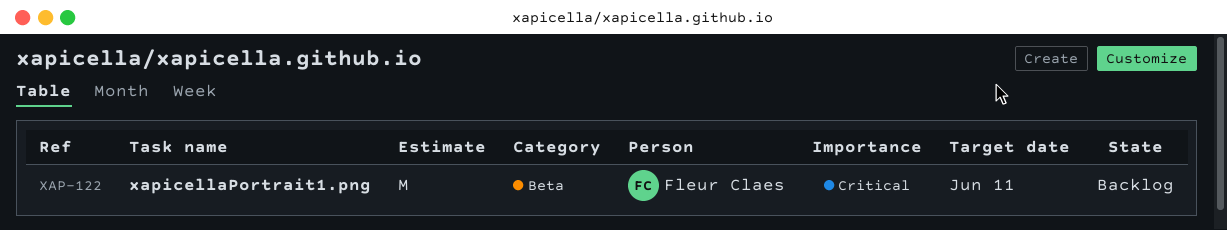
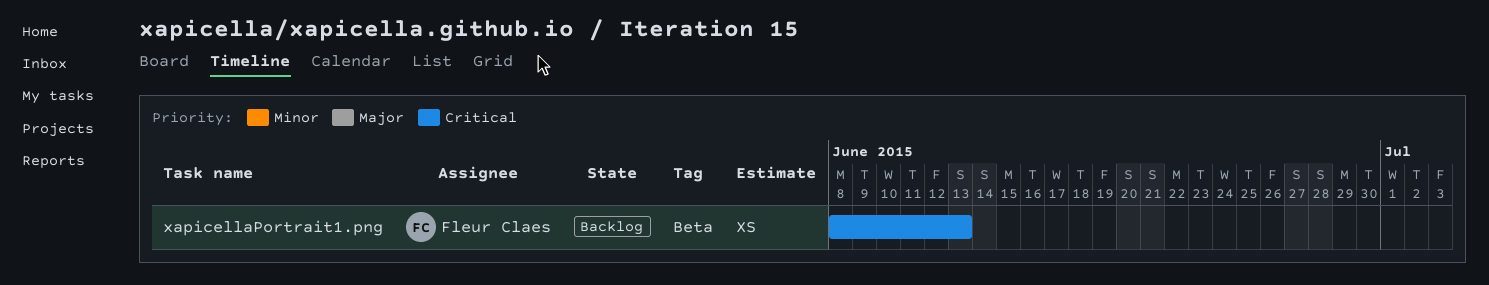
xapicellaPortrait1.png, estimate: M -> XS
xapicellaPortrait1.png, due: Jun 11 -> Jun 13

